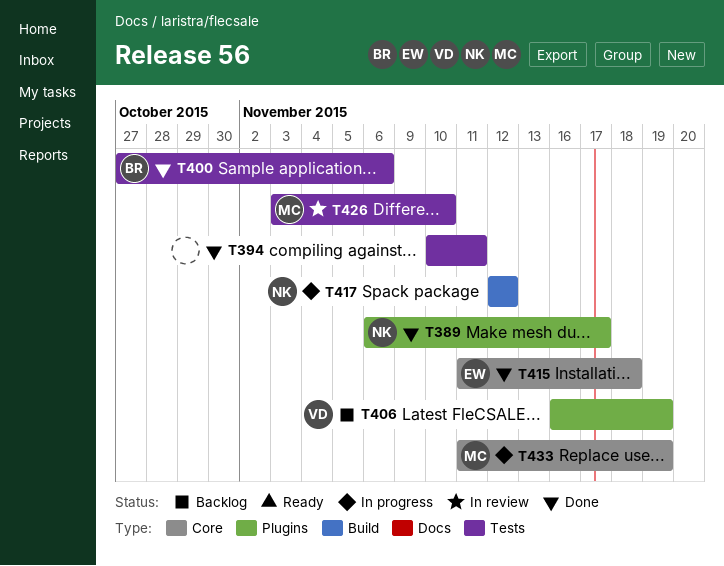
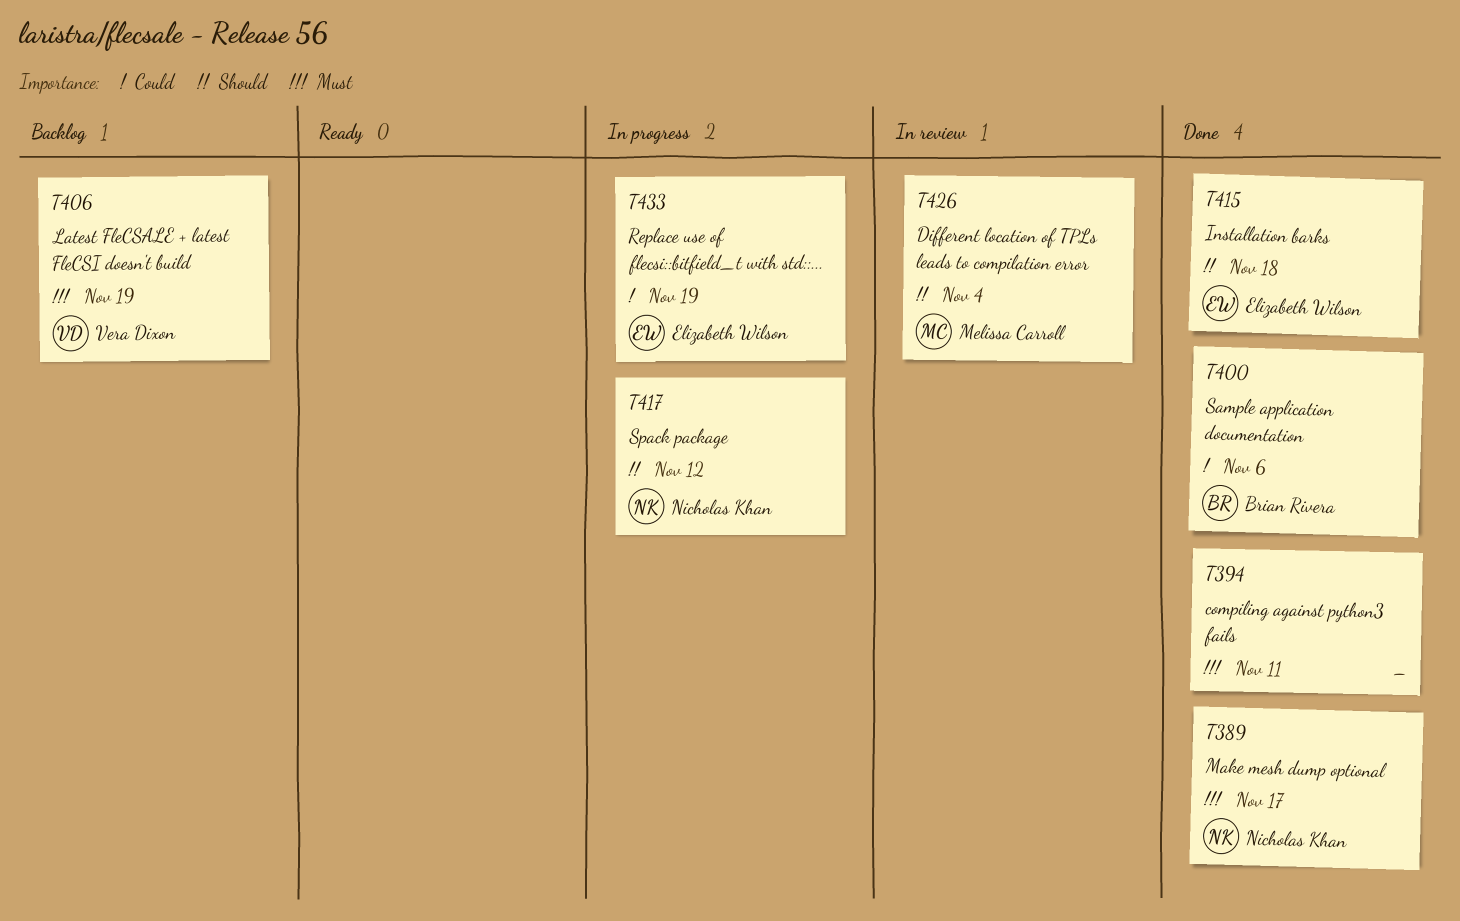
T426, due: Nov 10 -> Nov 4
T433, owner: Melissa Carroll -> Elizabeth Wilson

